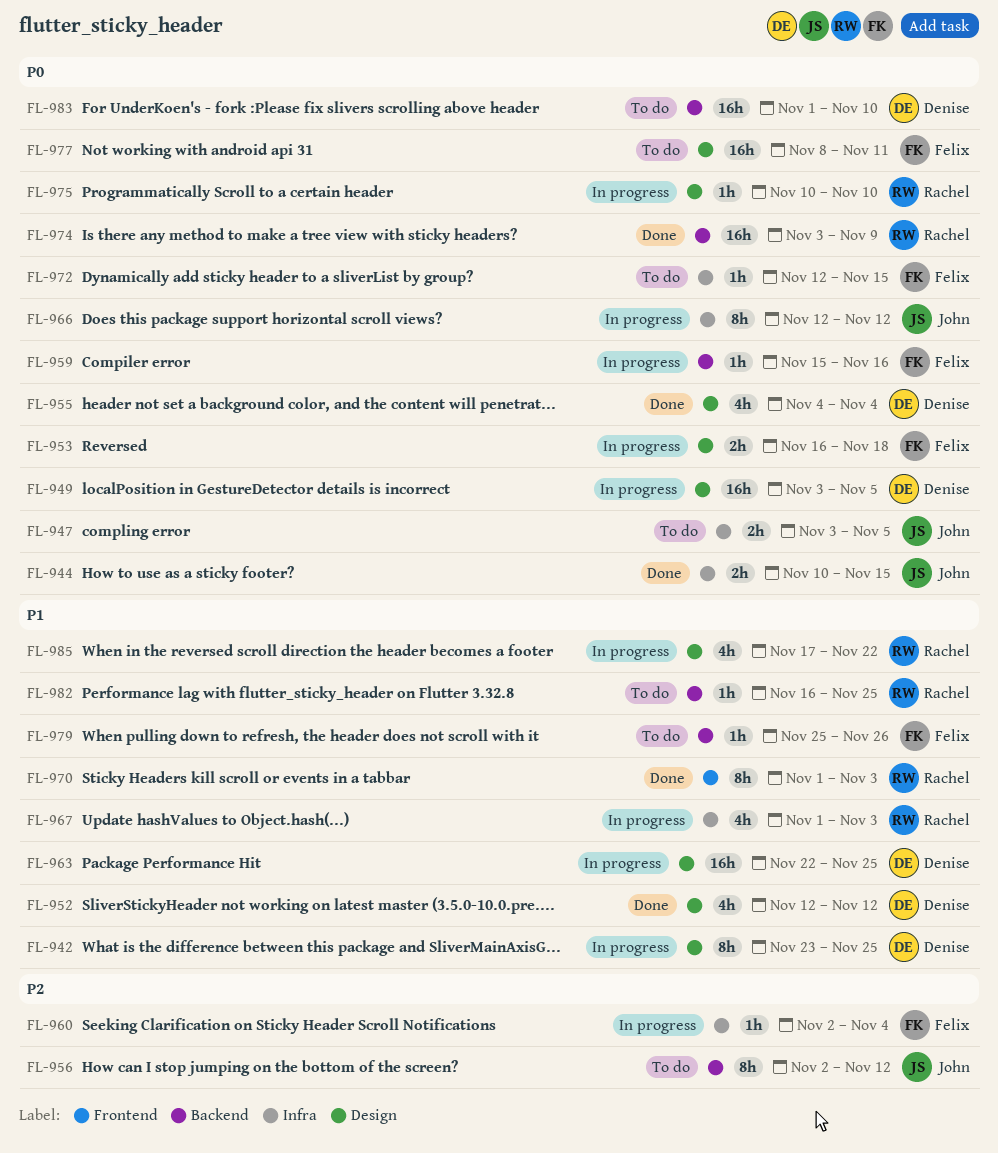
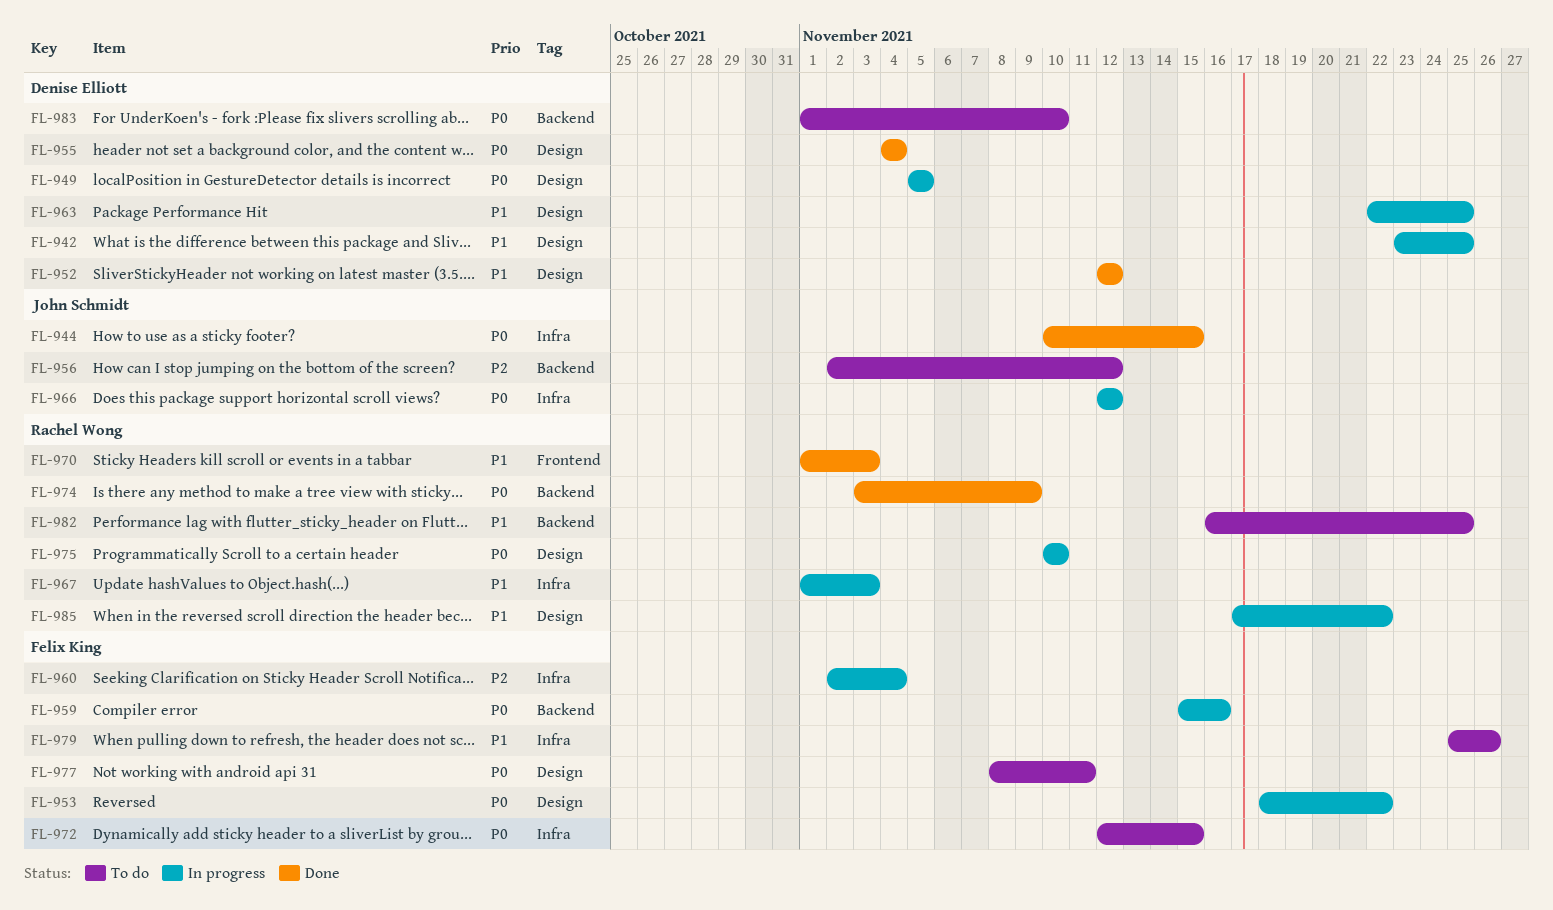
FL-947: present -> none
FL-949, start: Nov 3 -> Nov 5
FL-953, start: Nov 16 -> Nov 18
FL-953, due: Nov 18 -> Nov 22
FL-979, label: Backend -> Infra

